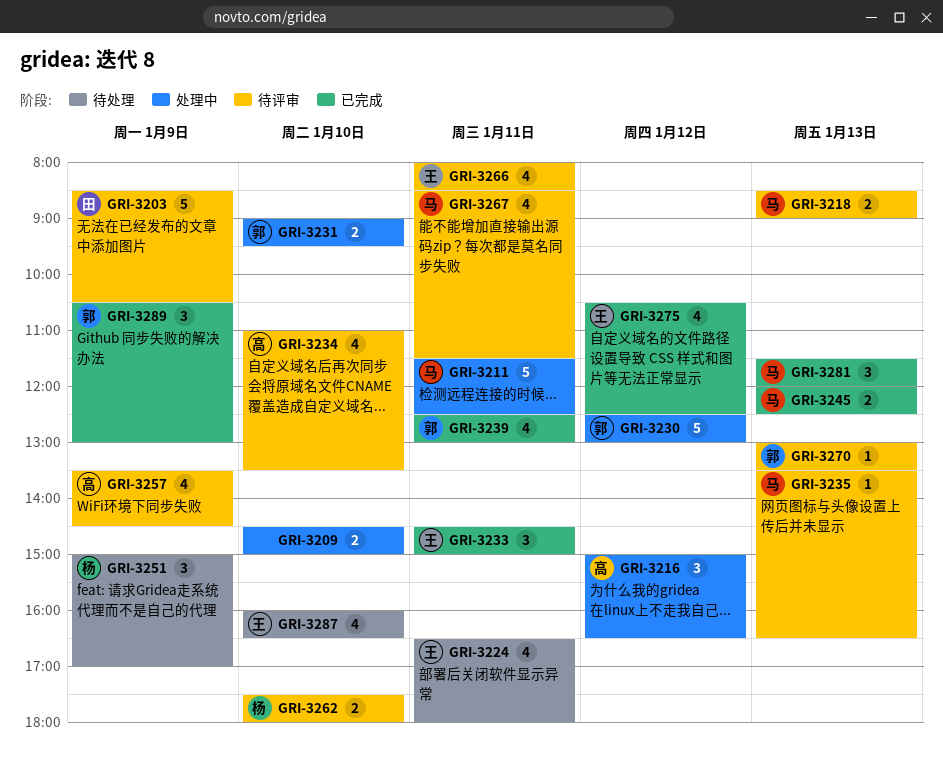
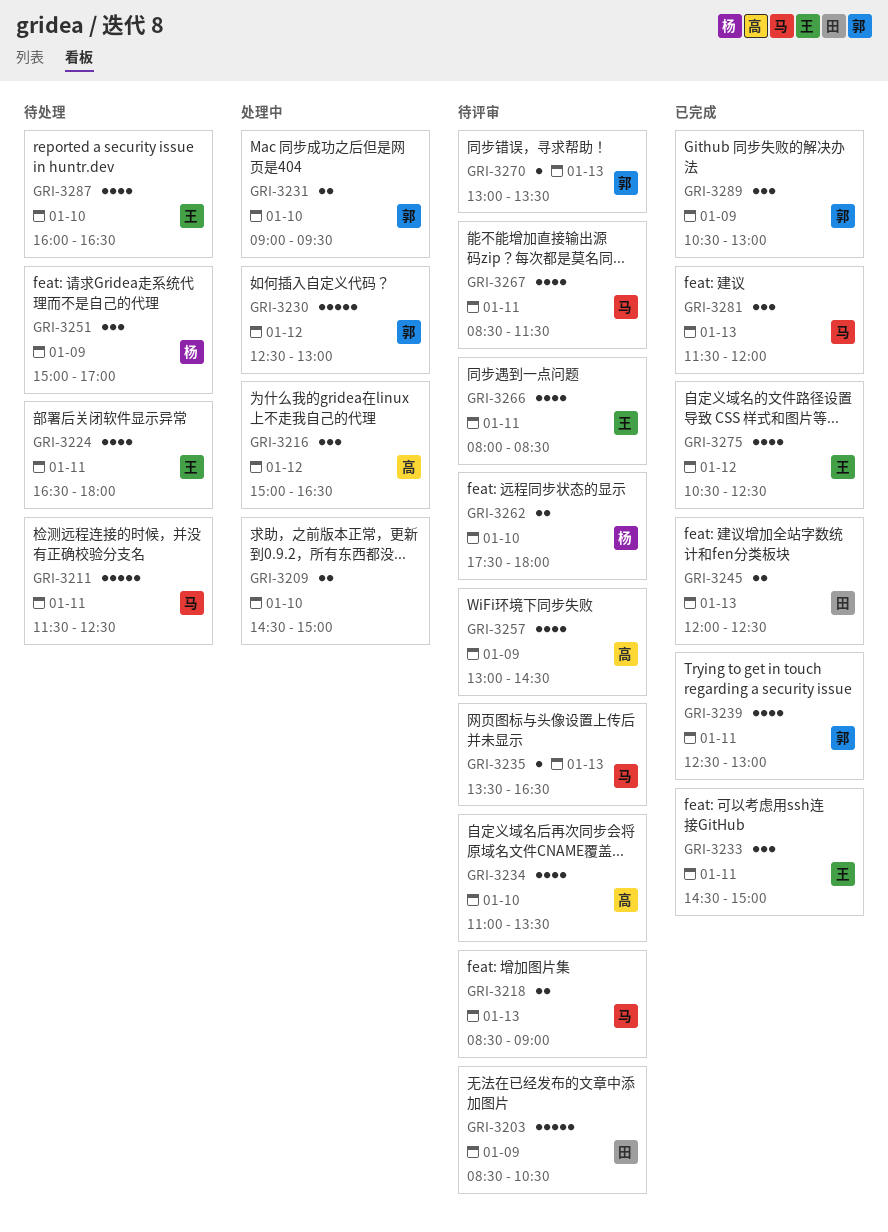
GRI-3211, status: 处理中 -> 待处理
GRI-3245, owner: 马 -> 田
GRI-3257, begins: 13:30 -> 13:00

